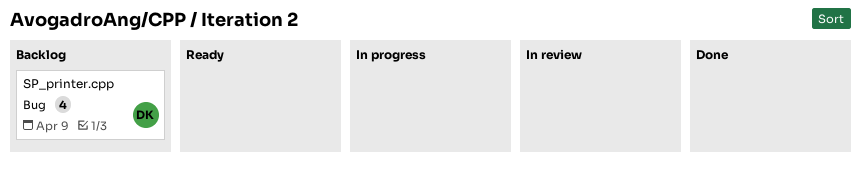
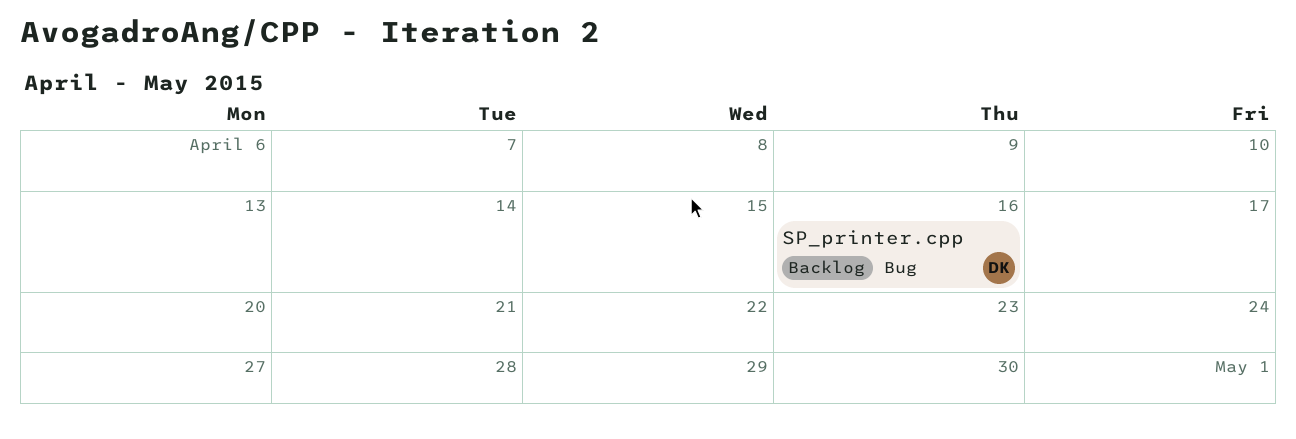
SP_printer.cpp, due: Apr 9 -> Apr 16

